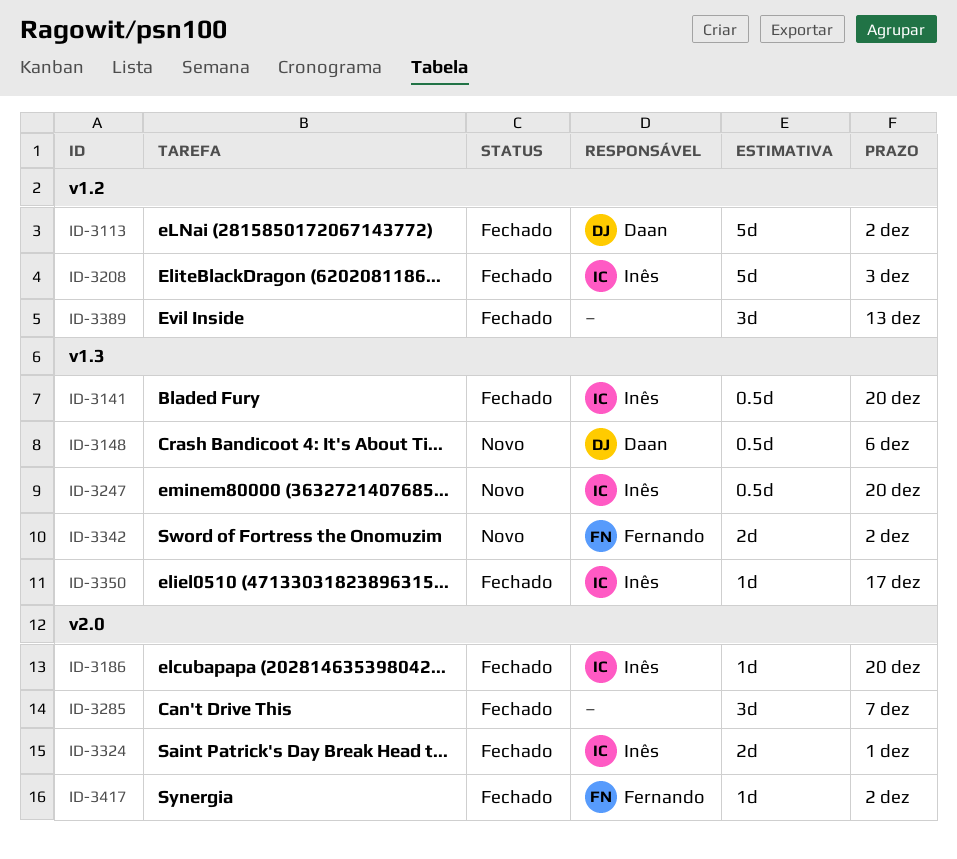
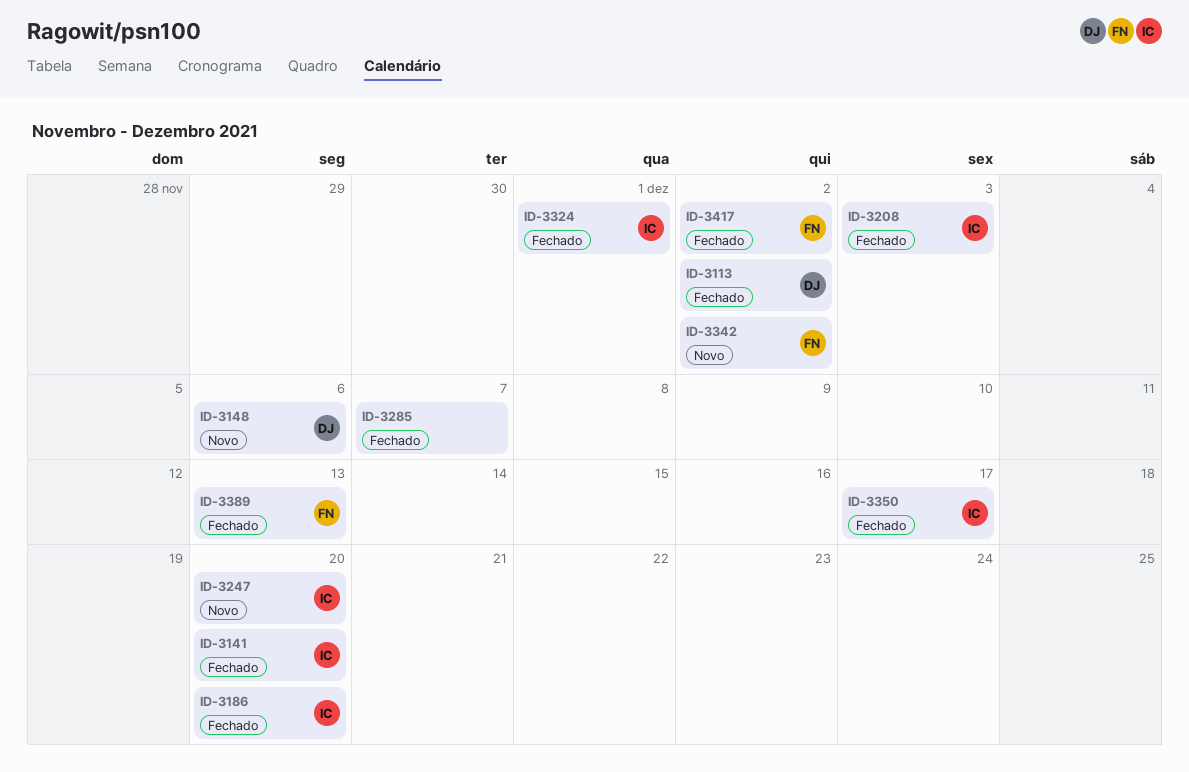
ID-3389, owner: none -> Fernando

